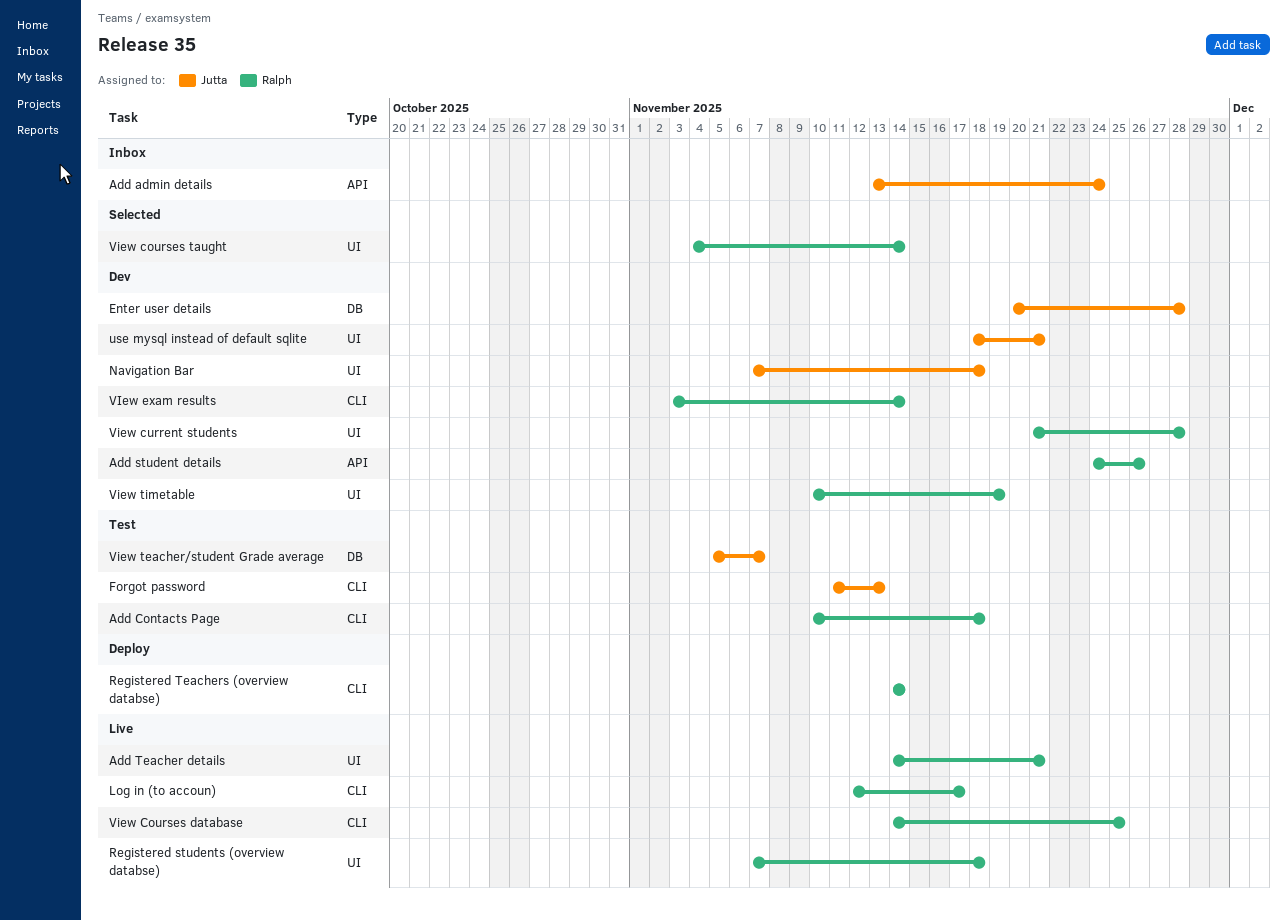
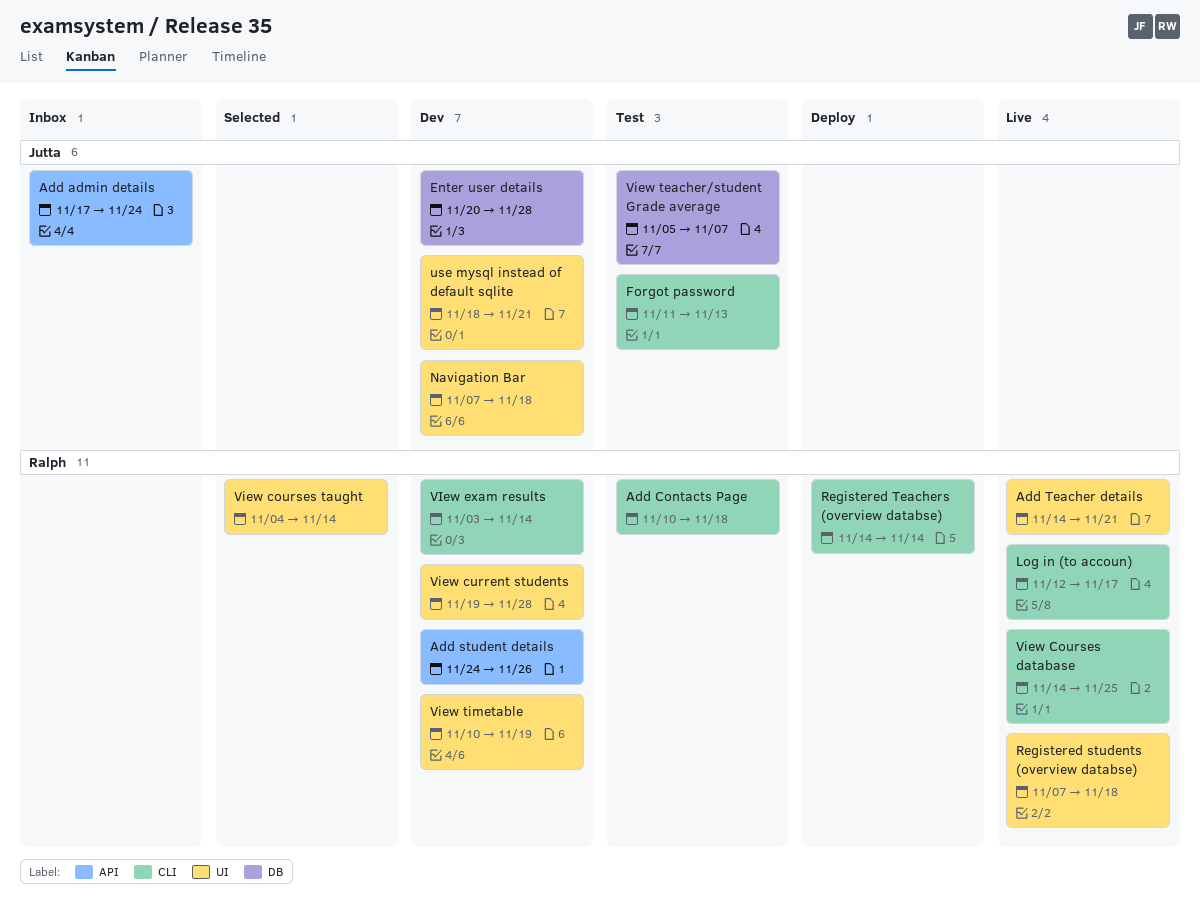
Add admin details, start: Nov 13 -> Nov 17
View current students, start: Nov 21 -> Nov 19

